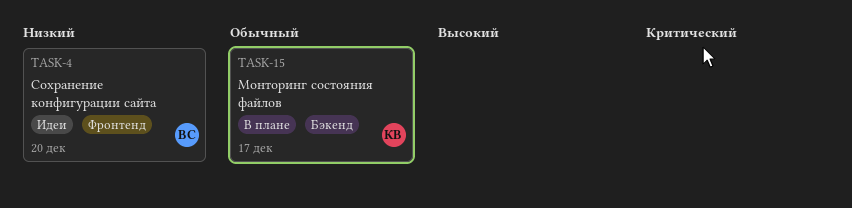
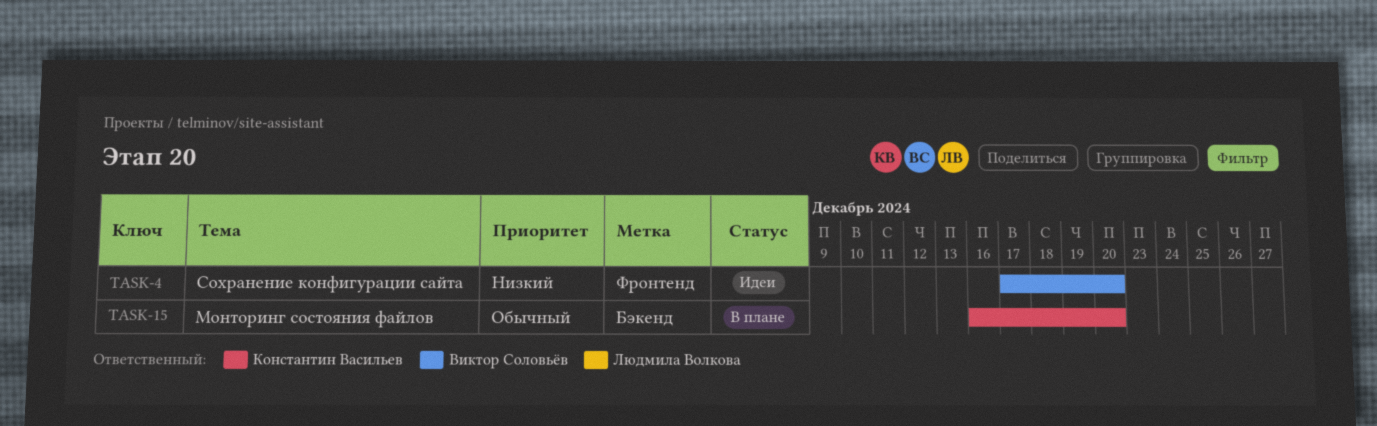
TASK-15, due: Dec 17 -> Dec 20

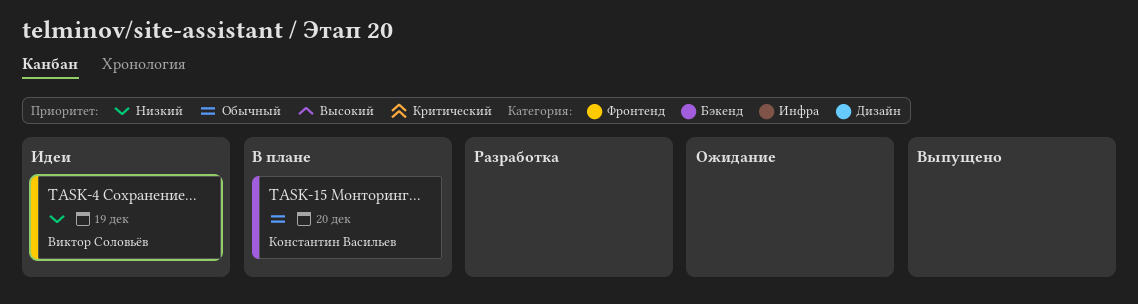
TASK-4, due: Dec 20 -> Dec 19

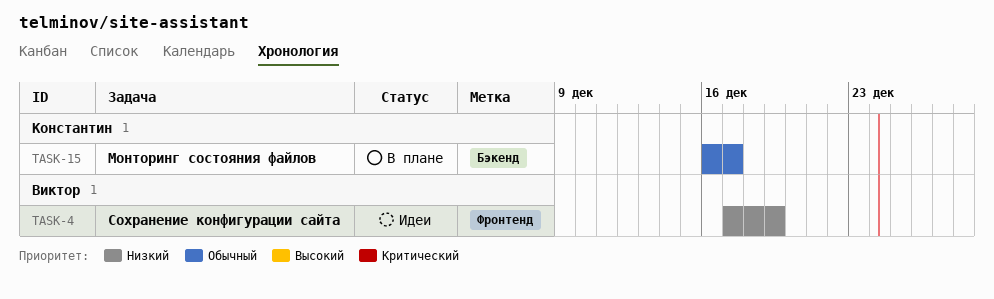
TASK-15, due: Dec 20 -> Dec 17

